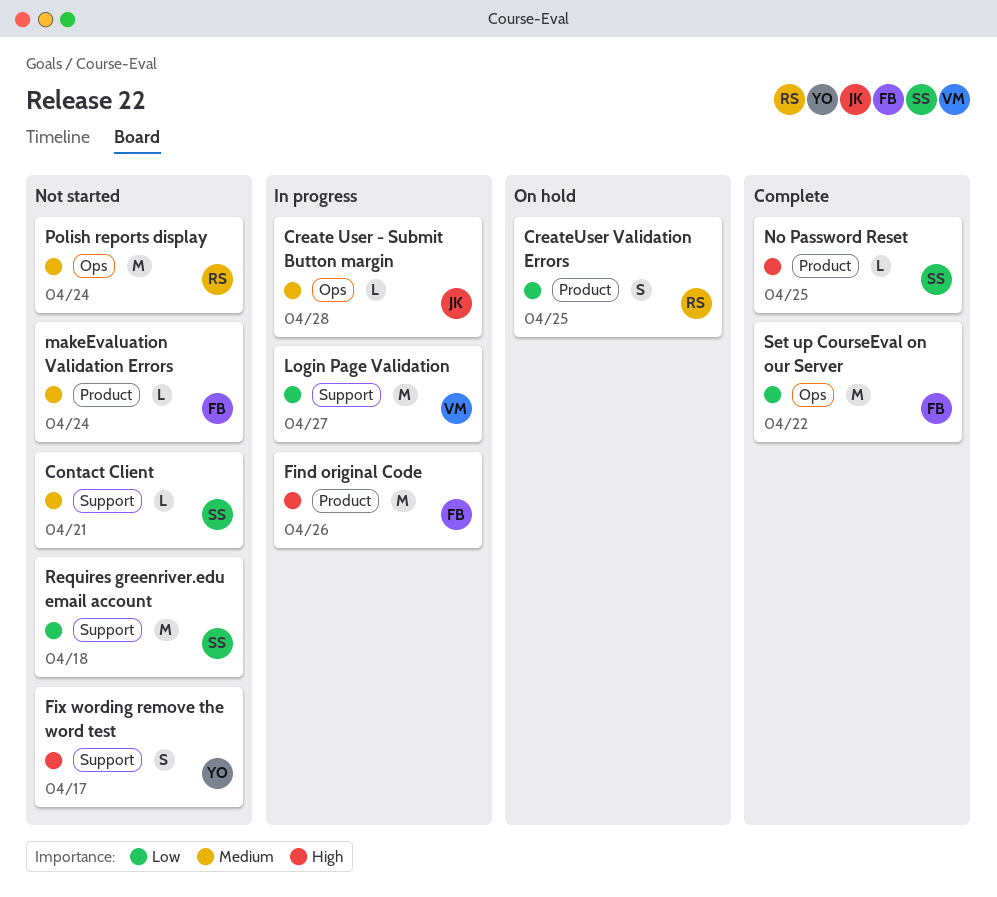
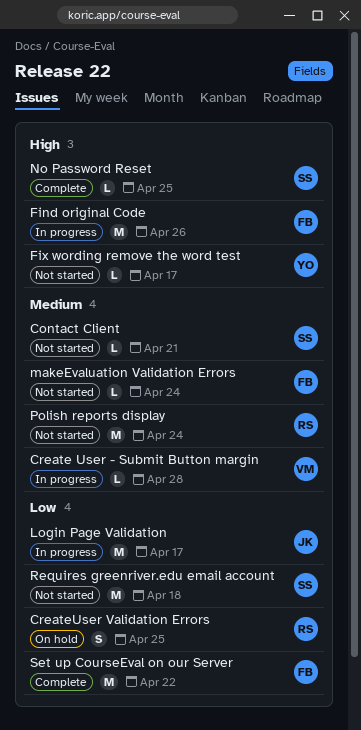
Create User - Submit Button margin, owner: JK -> VM
Fix wording remove the word test, estimate: S -> L
Login Page Validation, owner: VM -> JK
Login Page Validation, due: Apr 27 -> Apr 17

